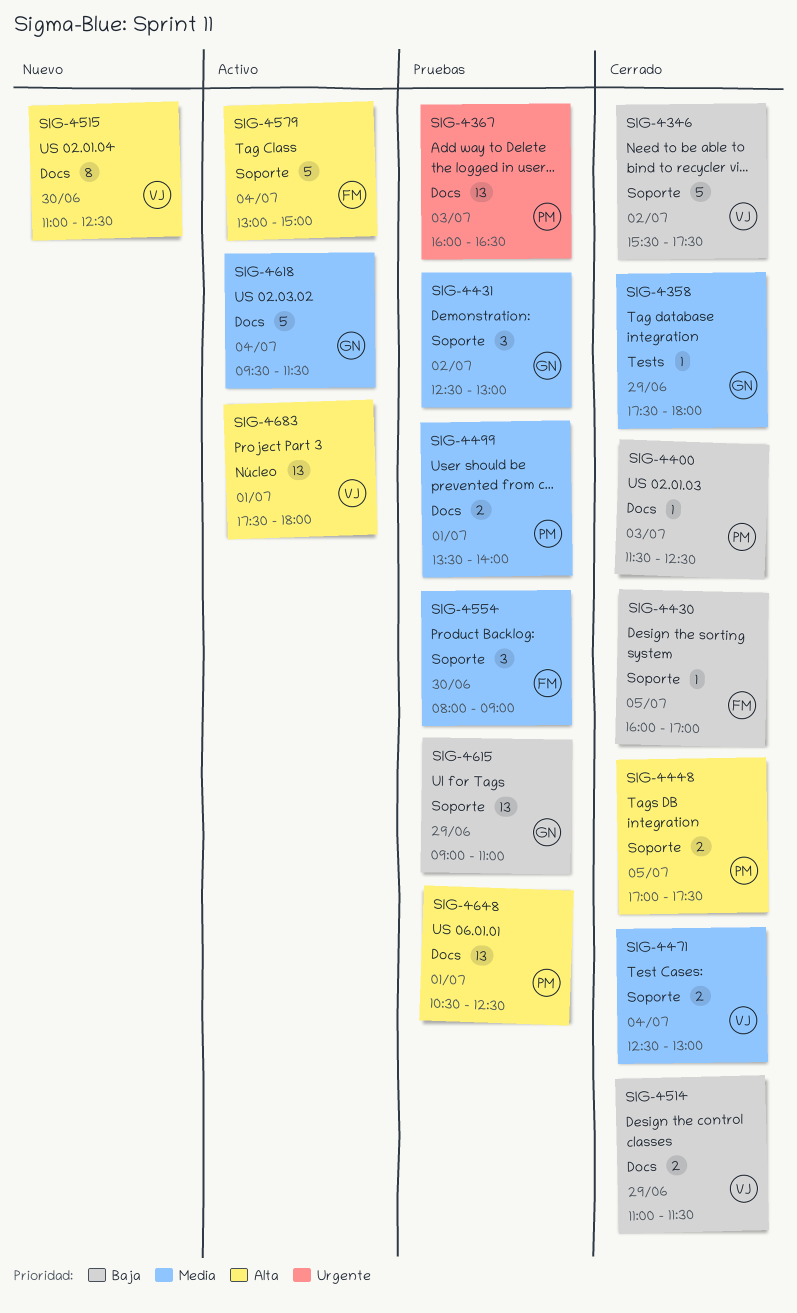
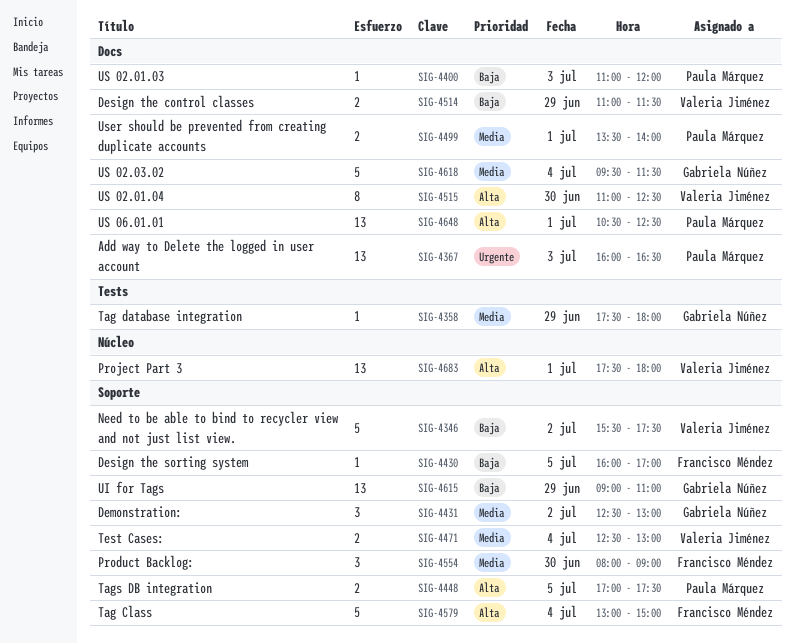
SIG-4400, begins: 11:30 -> 11:00
SIG-4400, ends: 12:30 -> 12:00

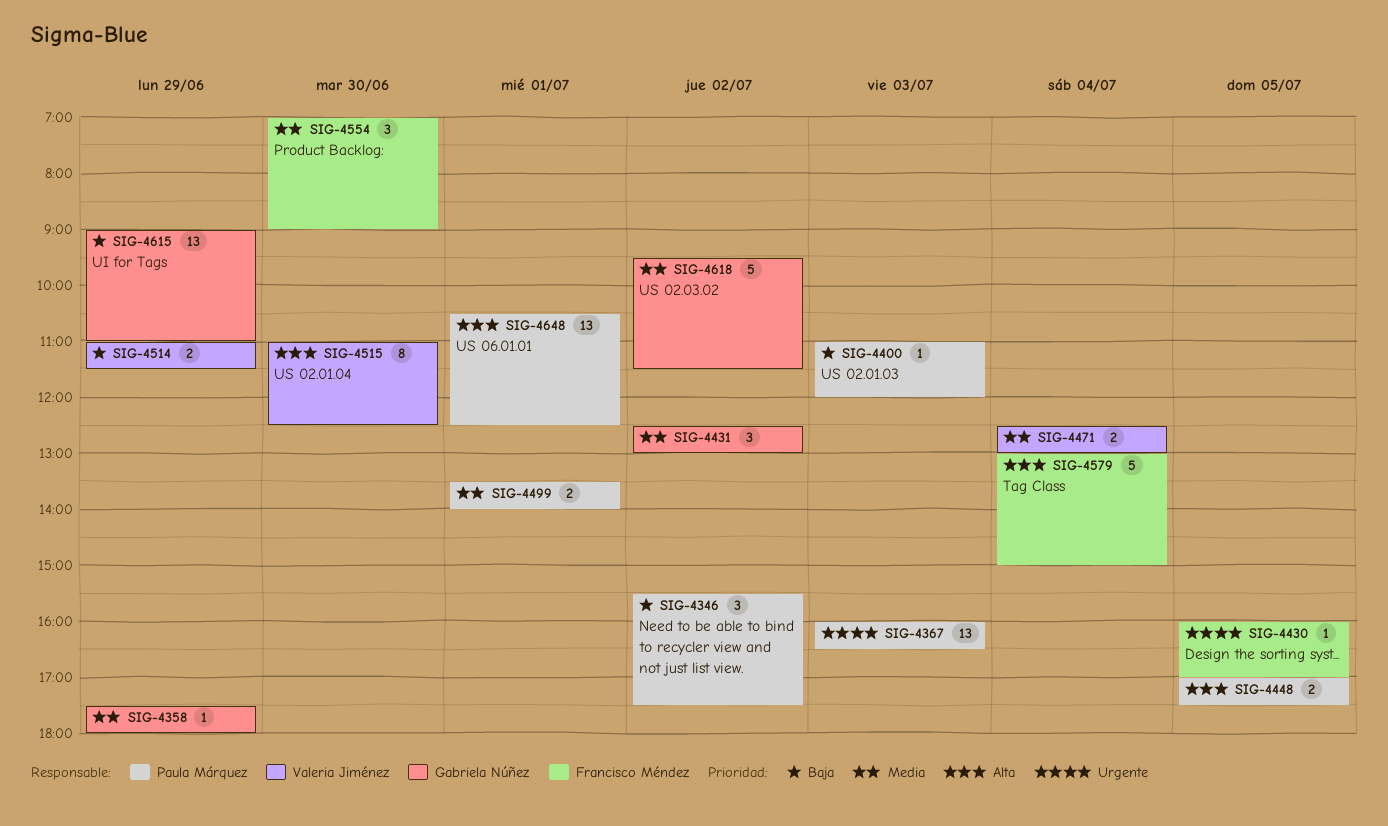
SIG-4346, owner: Valeria Jiménez -> Paula Márquez
SIG-4346, estimate: 5 -> 3
SIG-4430, priority: Baja -> Urgente
SIG-4554, begins: 08:00 -> 07:00
SIG-4618, day: Jul 4 -> Jul 2
SIG-4683: present -> none

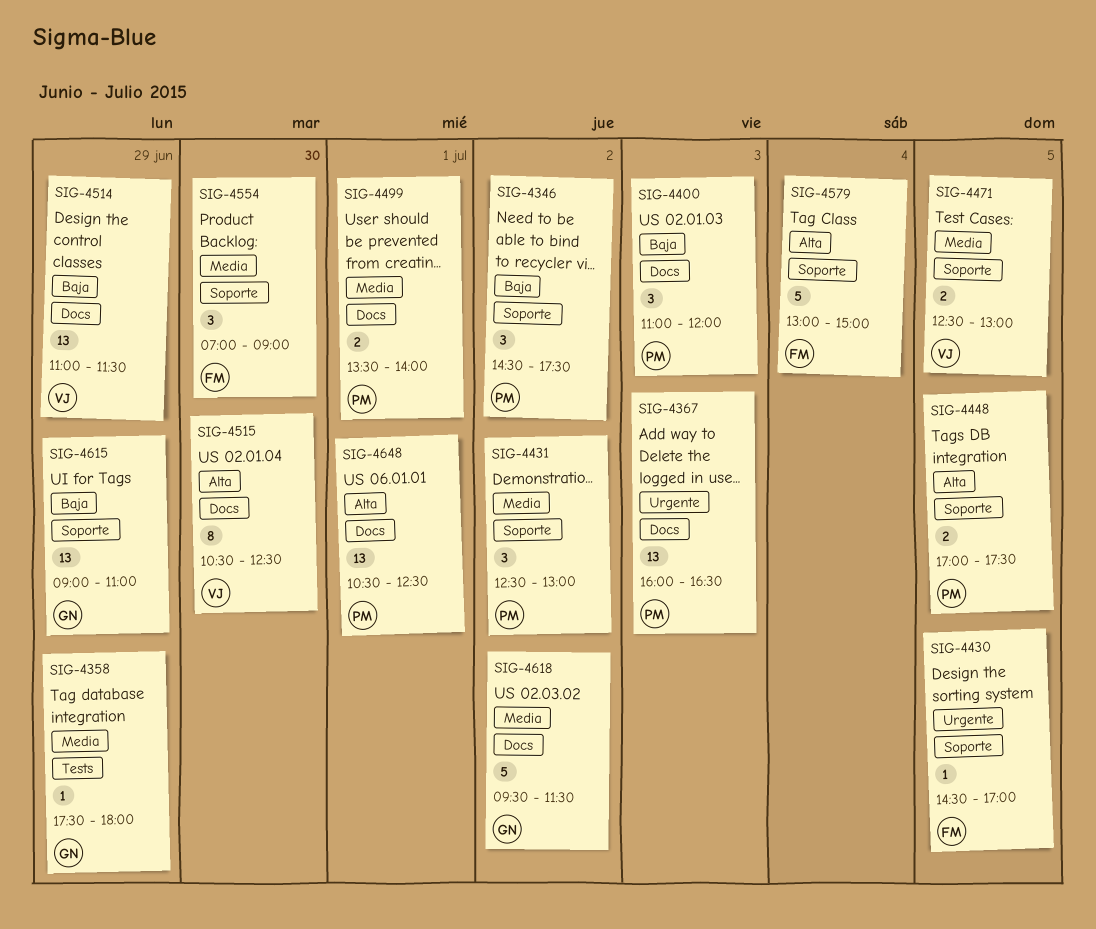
SIG-4346, begins: 15:30 -> 14:30
SIG-4400, estimate: 1 -> 3
SIG-4430, begins: 16:00 -> 14:30
SIG-4431, owner: Gabriela Núñez -> Paula Márquez
SIG-4471, day: Jul 4 -> Jul 5
SIG-4514, estimate: 2 -> 13
SIG-4515, begins: 11:00 -> 10:30

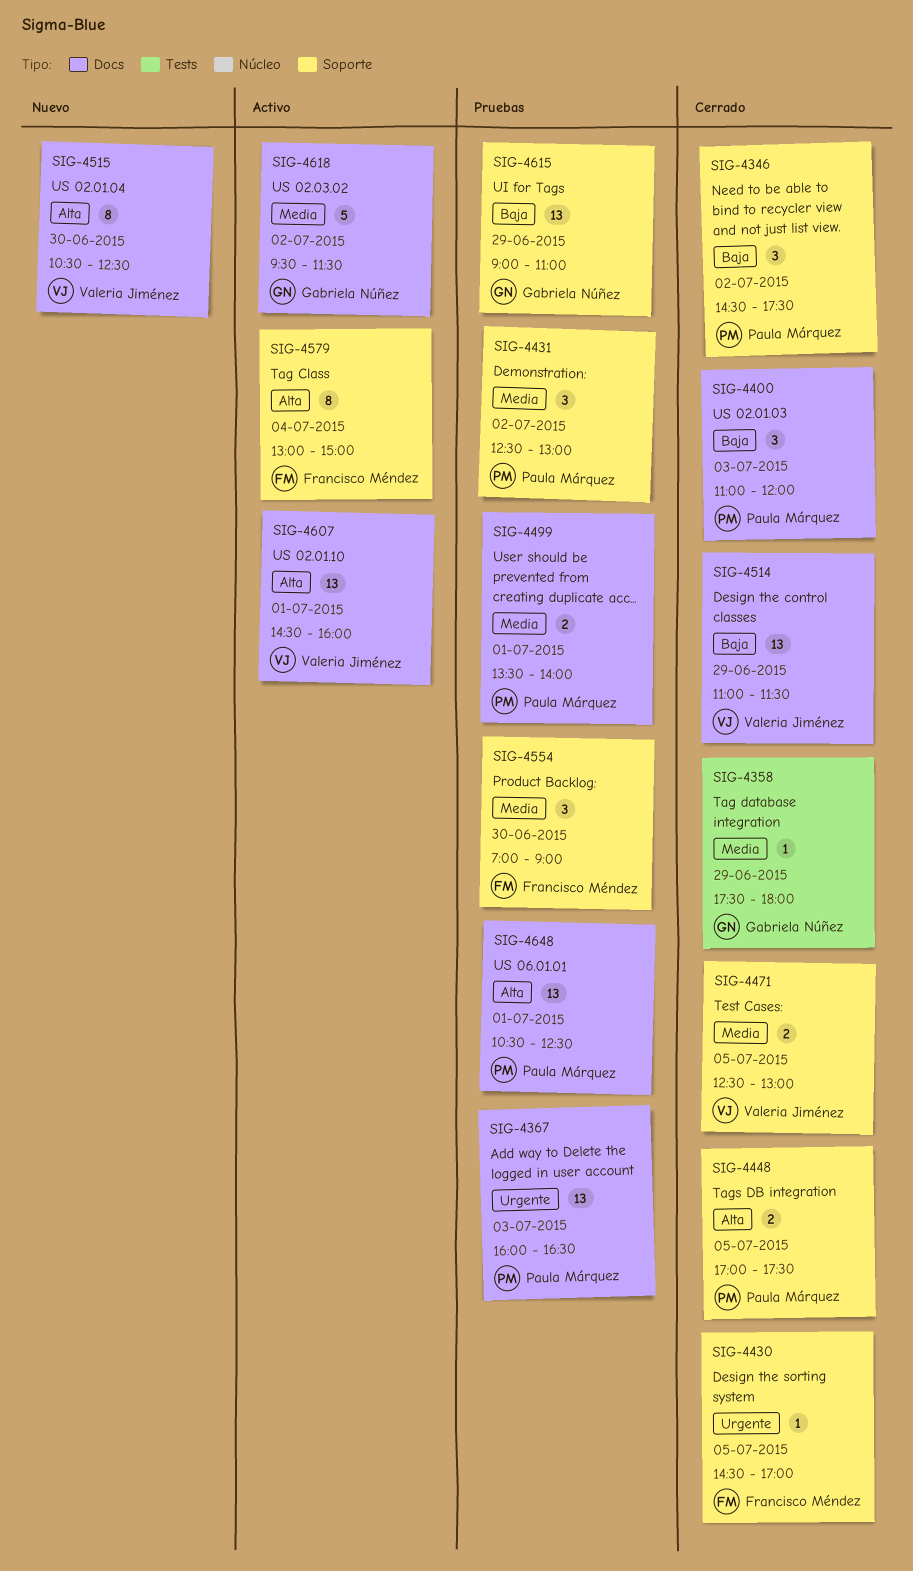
SIG-4579, estimate: 5 -> 8
SIG-4607: none -> present

